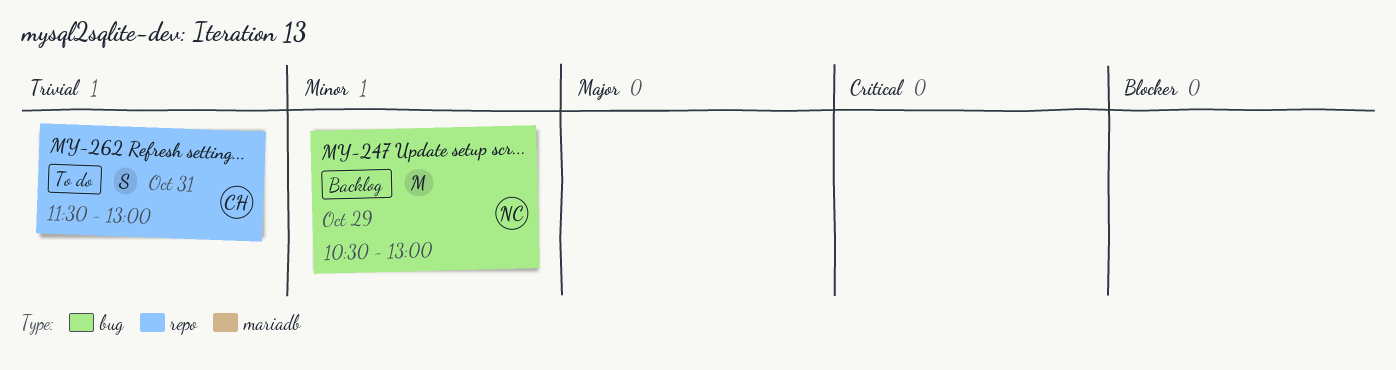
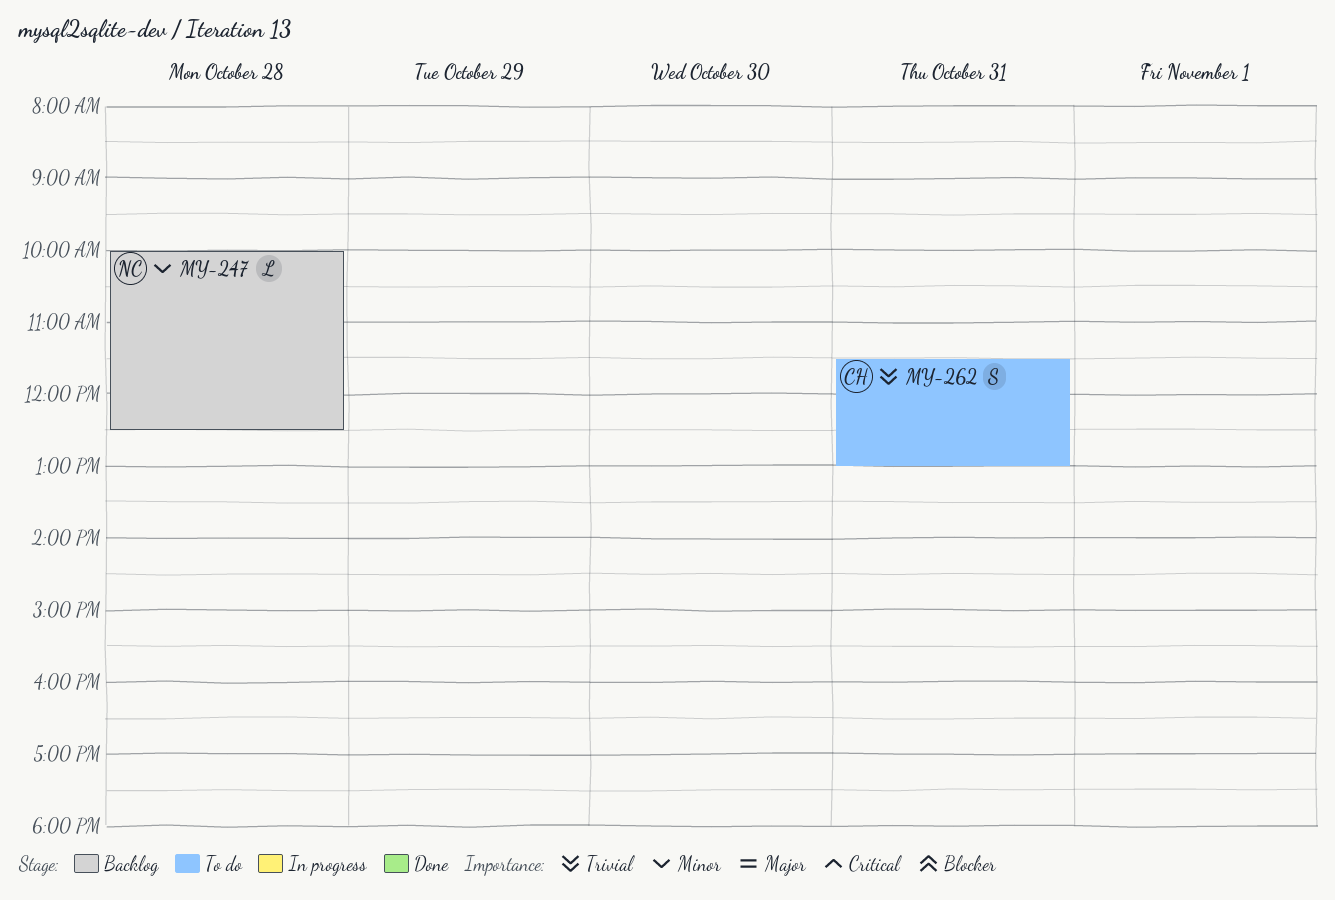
MY-247, estimate: M -> L
MY-247, day: Oct 29 -> Oct 28
MY-247, begins: 10:30 -> 10:00
MY-247, ends: 13:00 -> 12:30

